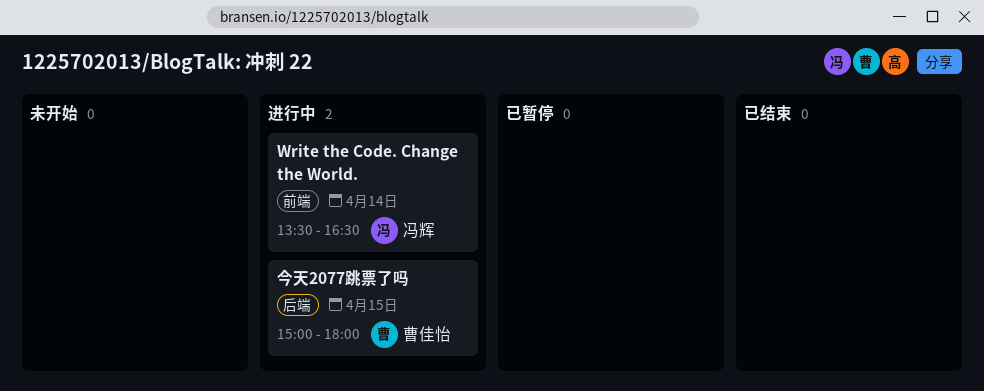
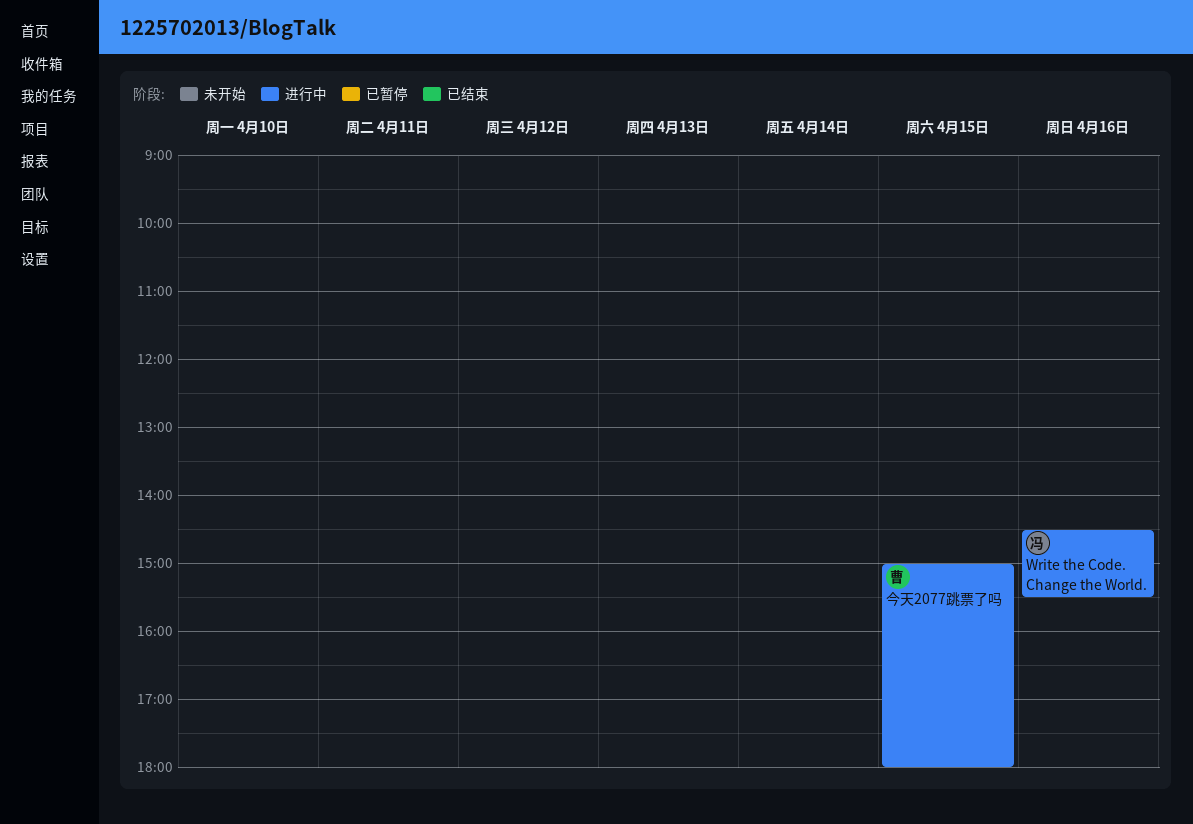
Write the Code. Change the World., day: Apr 14 -> Apr 16
Write the Code. Change the World., begins: 13:30 -> 14:30
Write the Code. Change the World., ends: 16:30 -> 15:30

